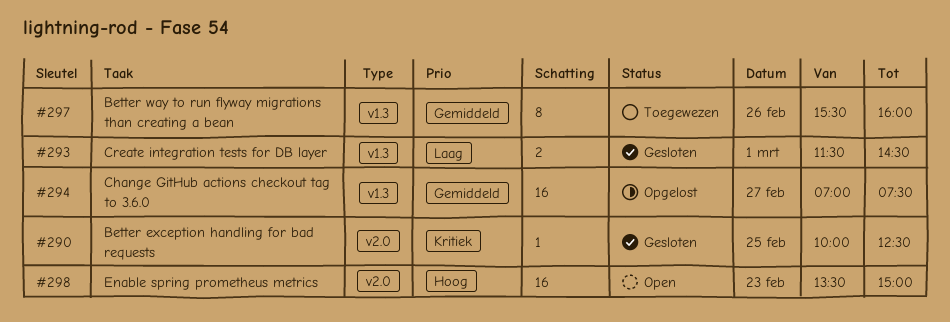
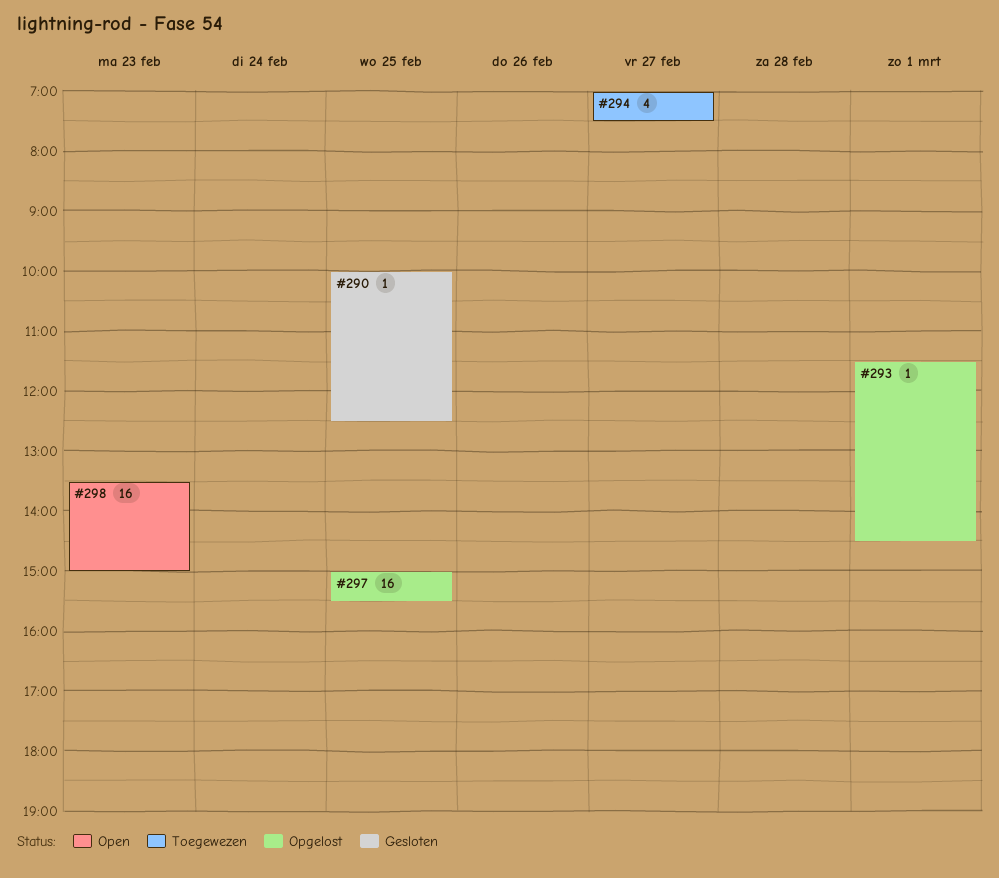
#293, status: Gesloten -> Opgelost
#293, estimate: 2 -> 1
#294, status: Opgelost -> Toegewezen
#294, estimate: 16 -> 4
#297, status: Toegewezen -> Opgelost
#297, estimate: 8 -> 16
#297, day: Feb 26 -> Feb 25
#297, begins: 15:30 -> 15:00
#297, ends: 16:00 -> 15:30

